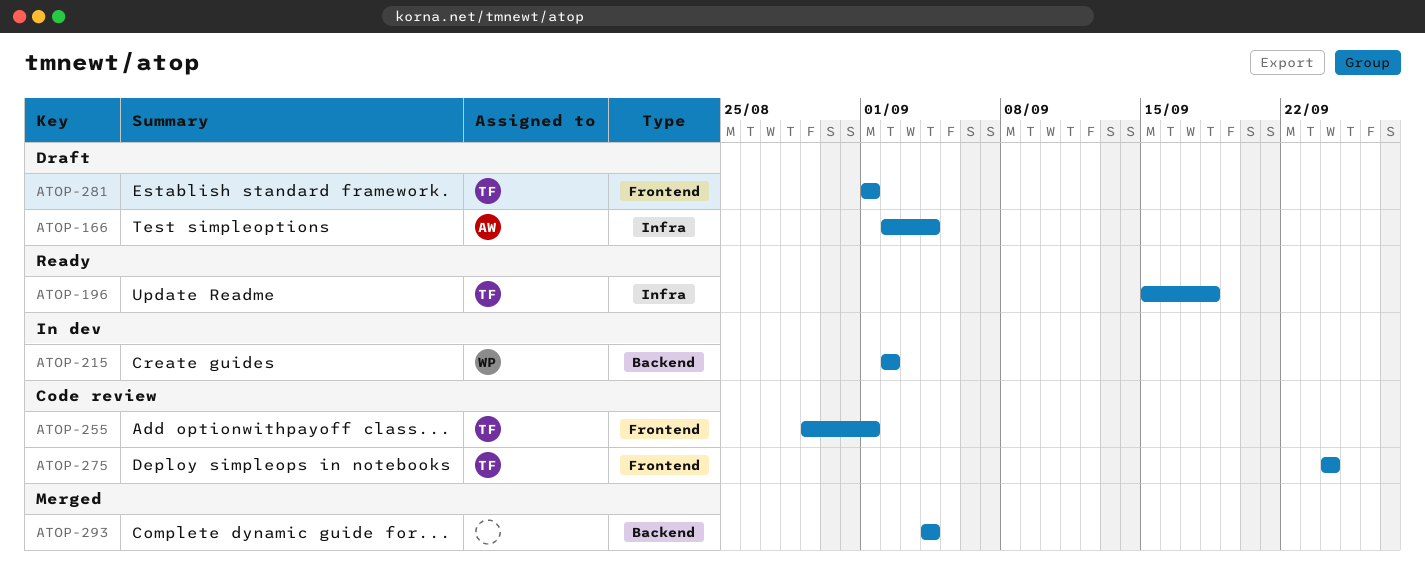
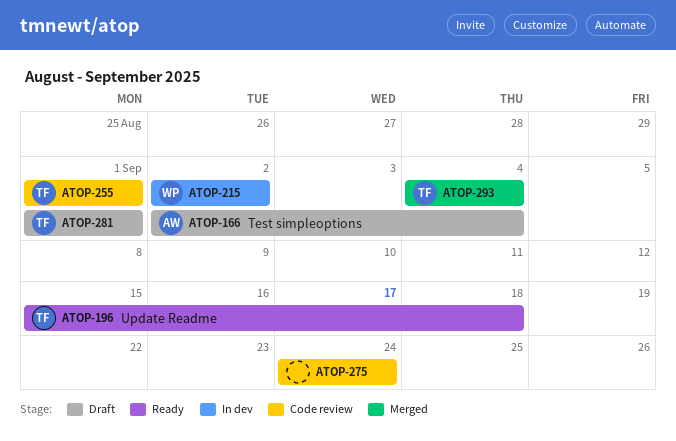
ATOP-255, start: Aug 29 -> Sep 1
ATOP-275, owner: TF -> none
ATOP-293, owner: none -> TF

